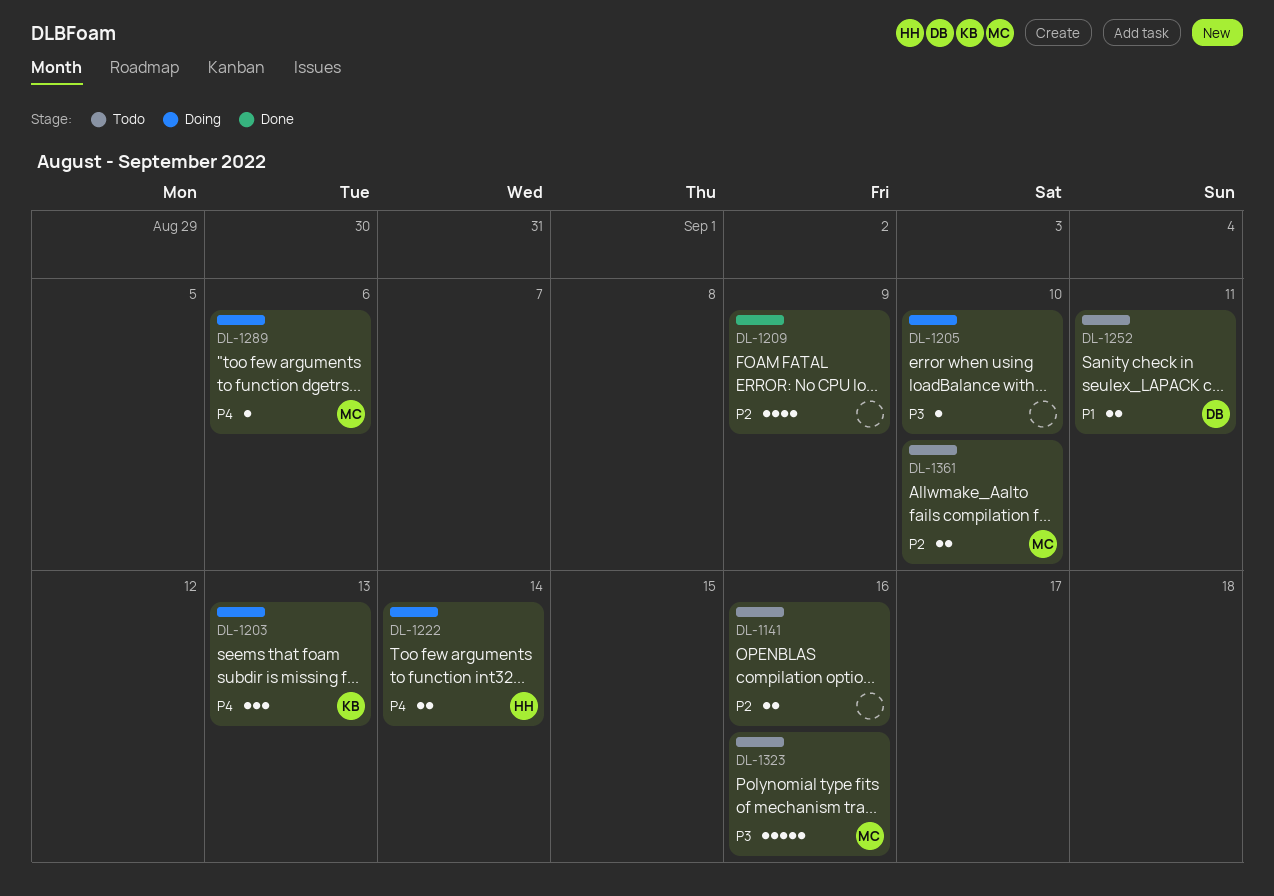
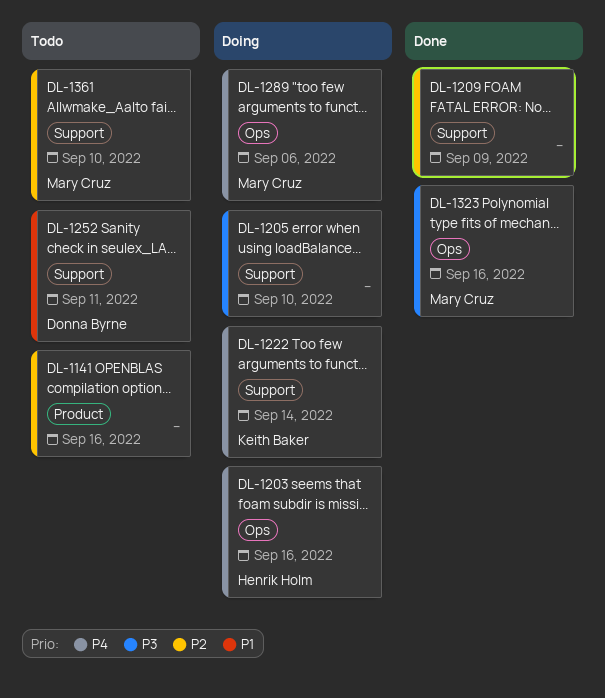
DL-1203, owner: Keith Baker -> Henrik Holm
DL-1203, due: Sep 13 -> Sep 16
DL-1222, owner: Henrik Holm -> Keith Baker
DL-1323, status: Todo -> Done

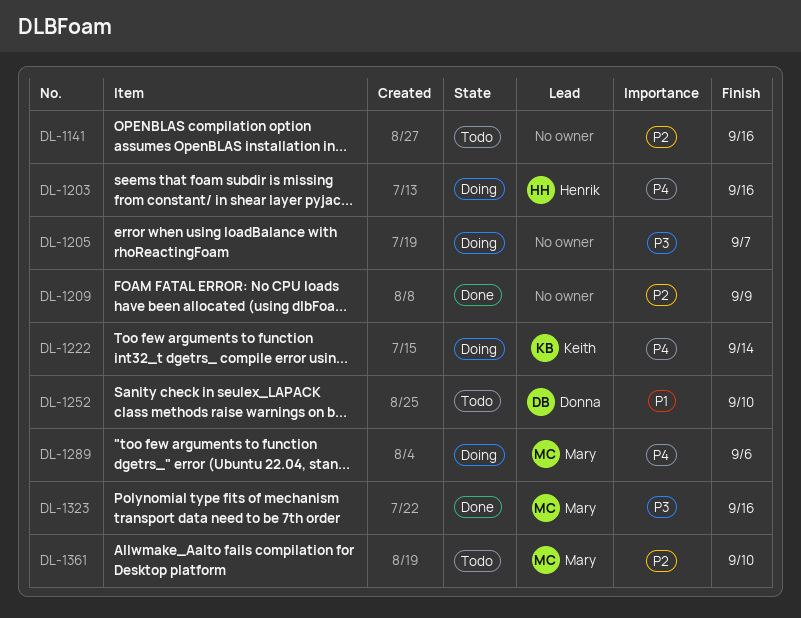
DL-1205, due: Sep 10 -> Sep 7
DL-1252, due: Sep 11 -> Sep 10

